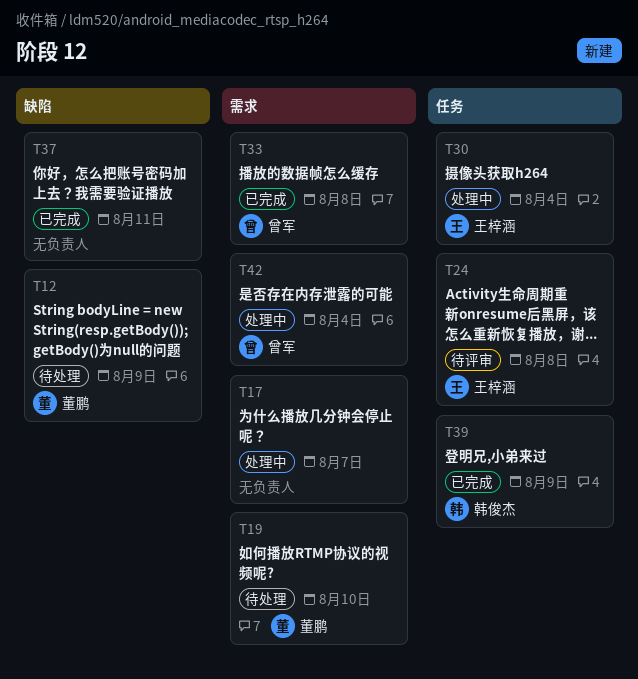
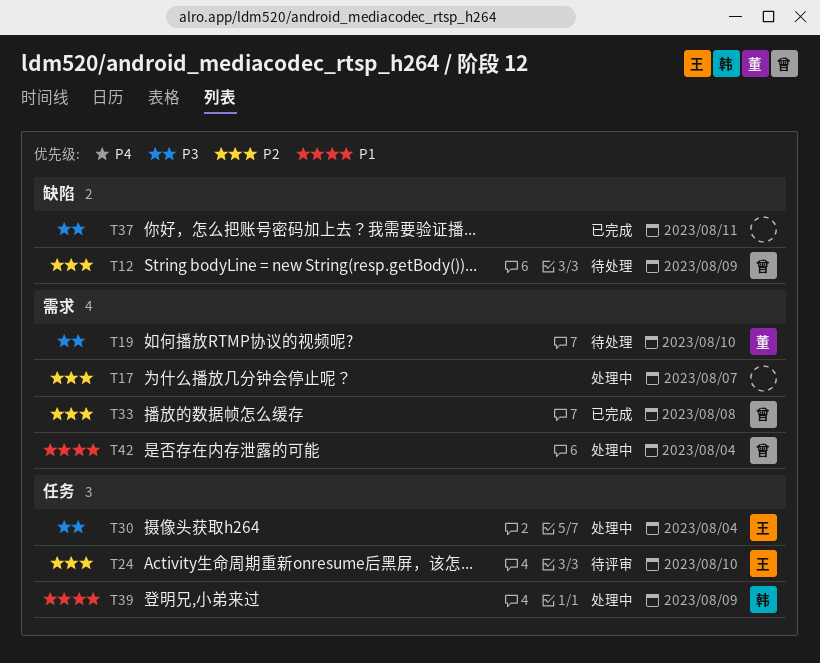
T12, owner: 董鹏 -> 曾军
T24, due: Aug 8 -> Aug 10
T39, status: 已完成 -> 处理中

